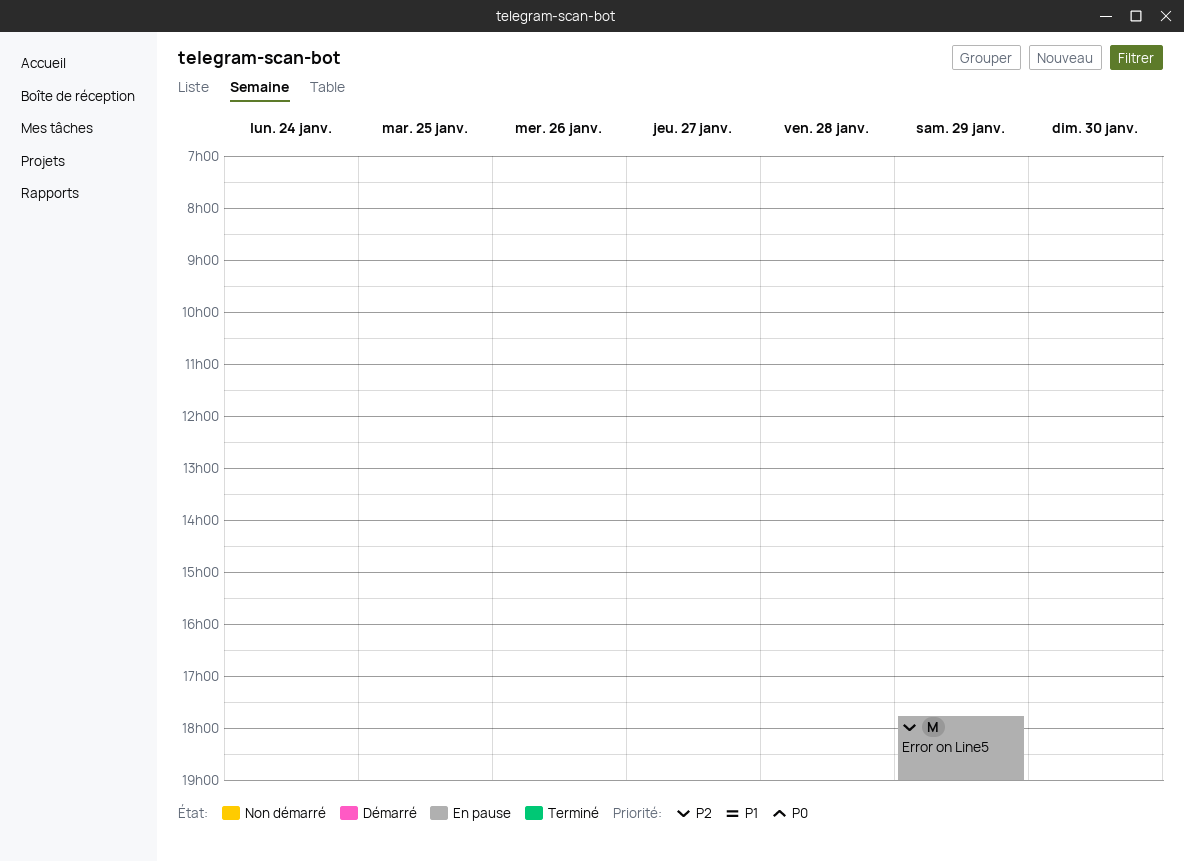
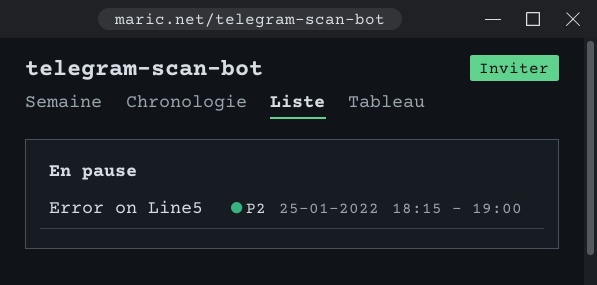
Error on Line5, day: Jan 29 -> Jan 25
Error on Line5, begins: 17:45 -> 18:15

